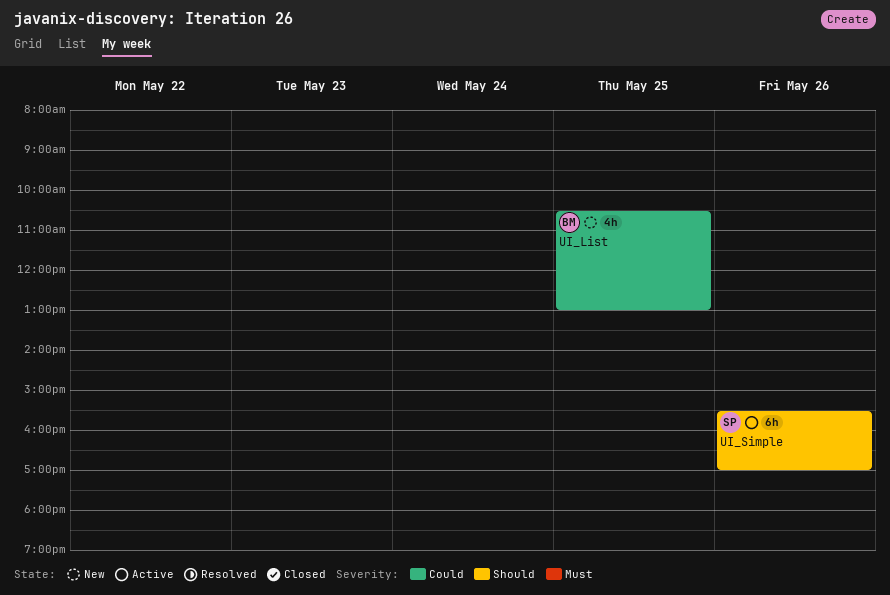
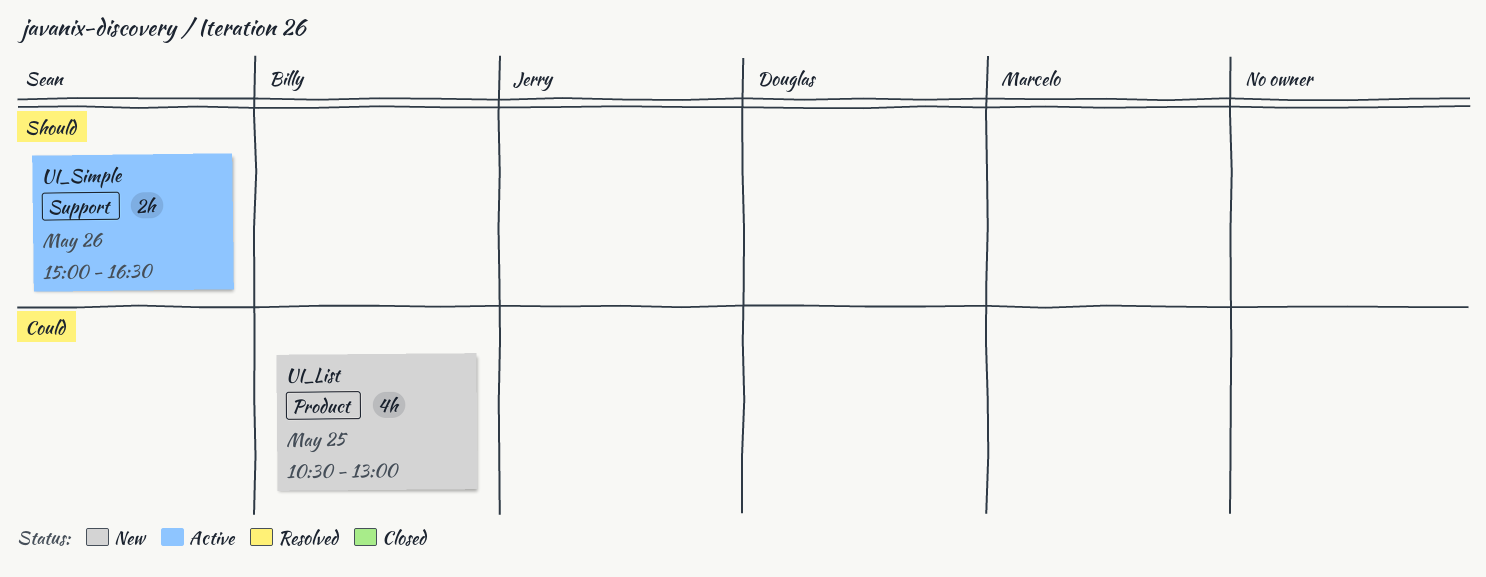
UI_Simple, estimate: 6h -> 2h
UI_Simple, begins: 15:30 -> 15:00
UI_Simple, ends: 17:00 -> 16:30

